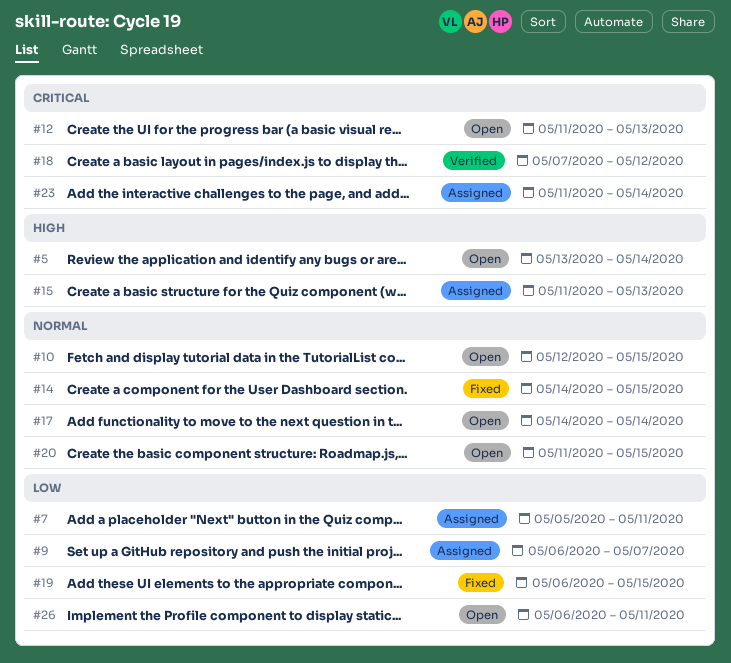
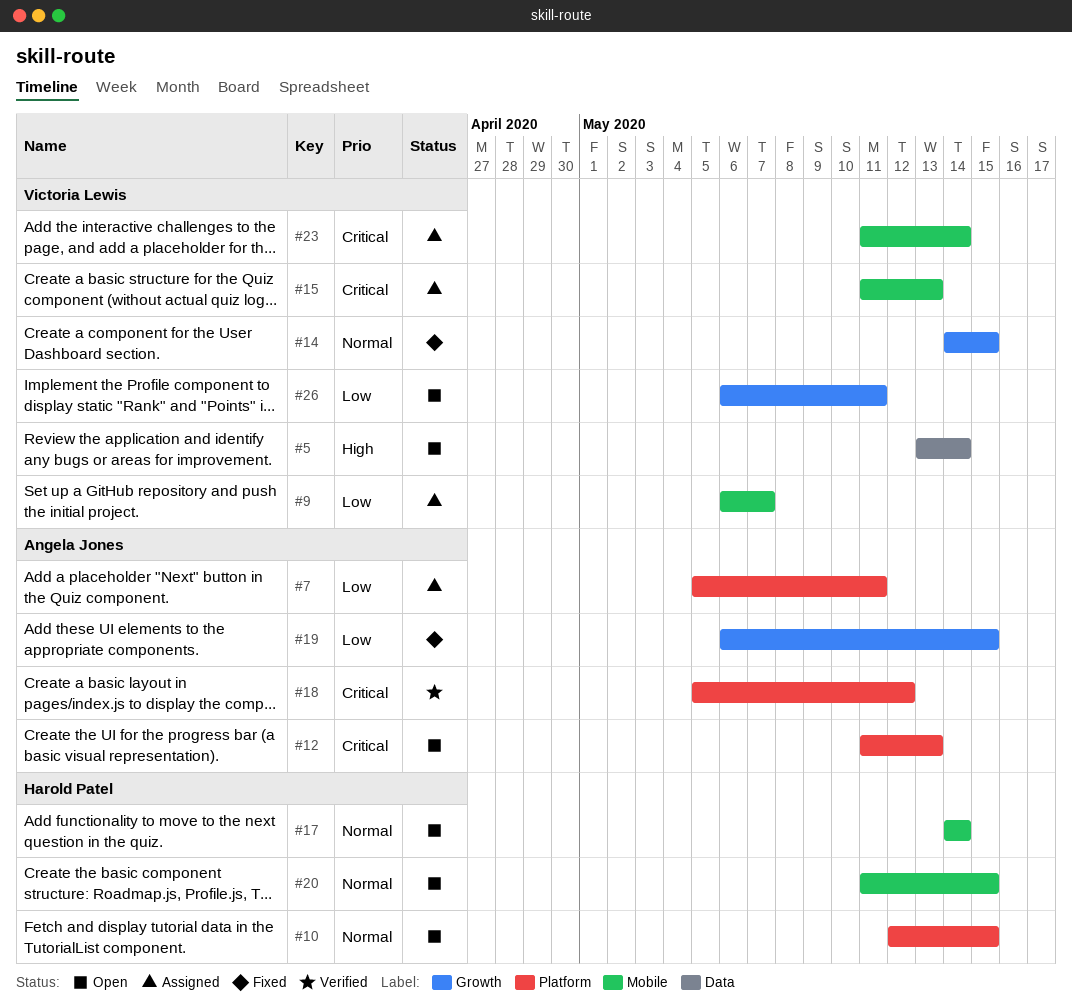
#15, priority: High -> Critical
#18, start: May 7 -> May 5

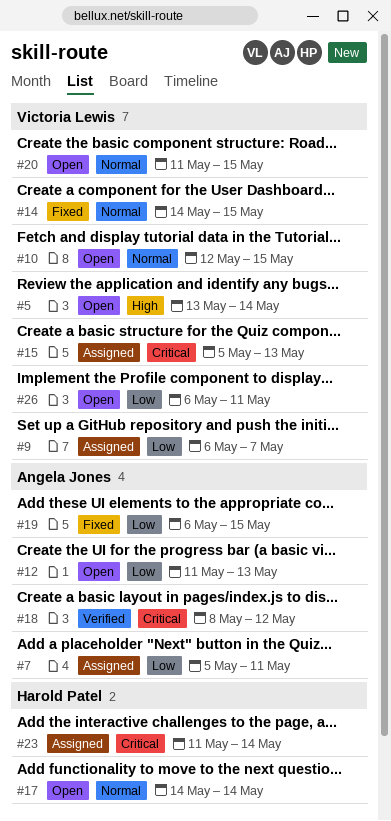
#10, owner: Harold Patel -> Victoria Lewis
#12, priority: Critical -> Low
#15, start: May 11 -> May 5
#18, start: May 5 -> May 8
#20, owner: Harold Patel -> Victoria Lewis
#23, owner: Victoria Lewis -> Harold Patel

